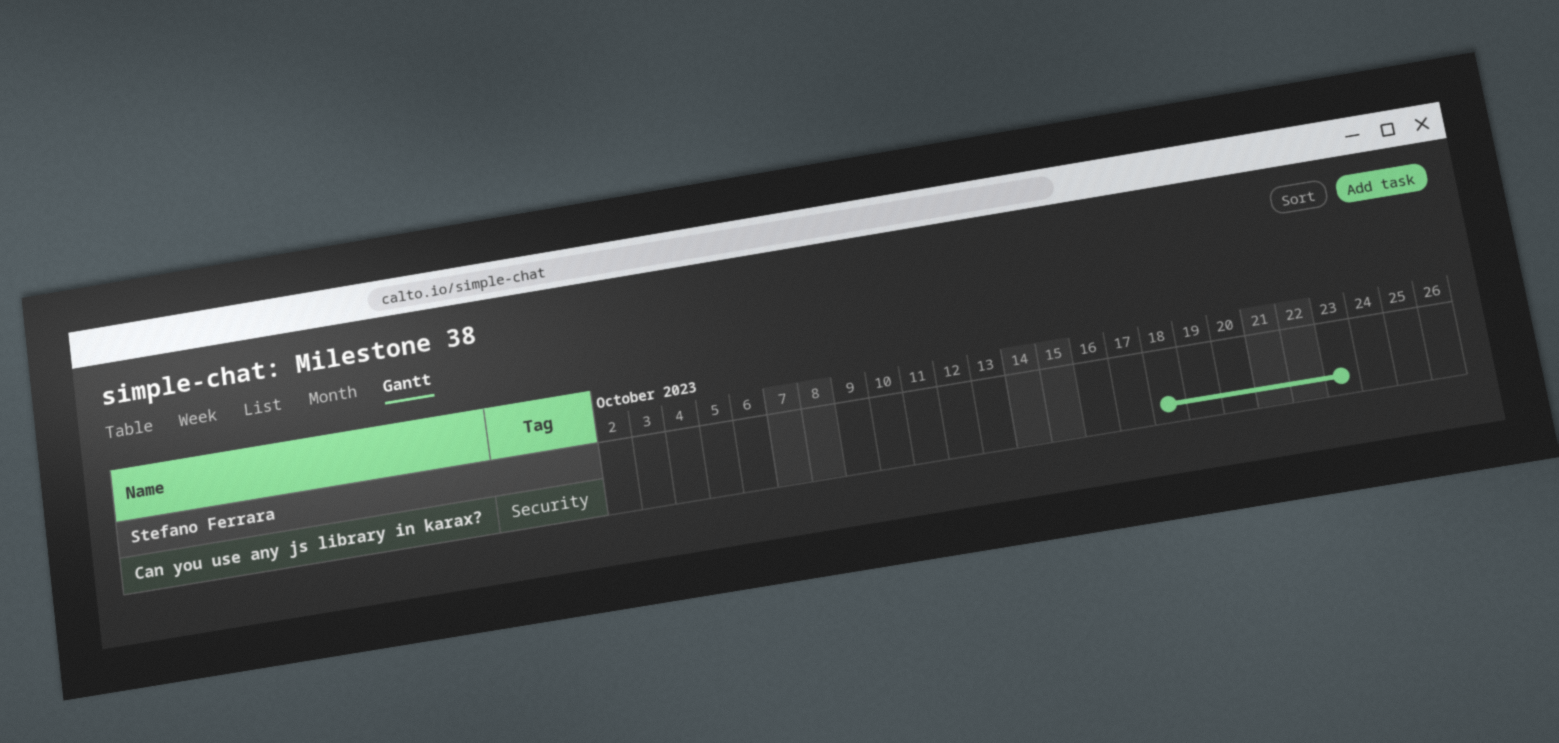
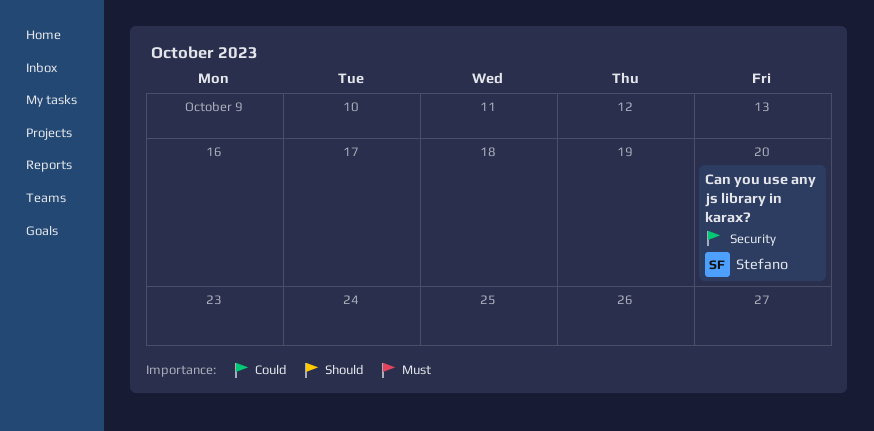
Can you use any js library in karax?, due: Oct 23 -> Oct 20

